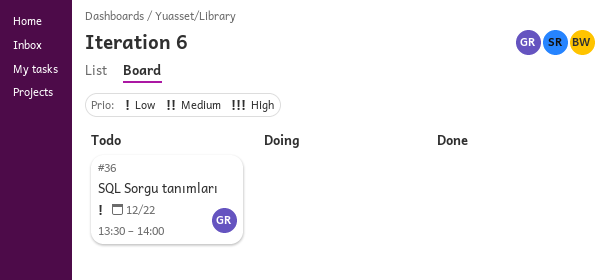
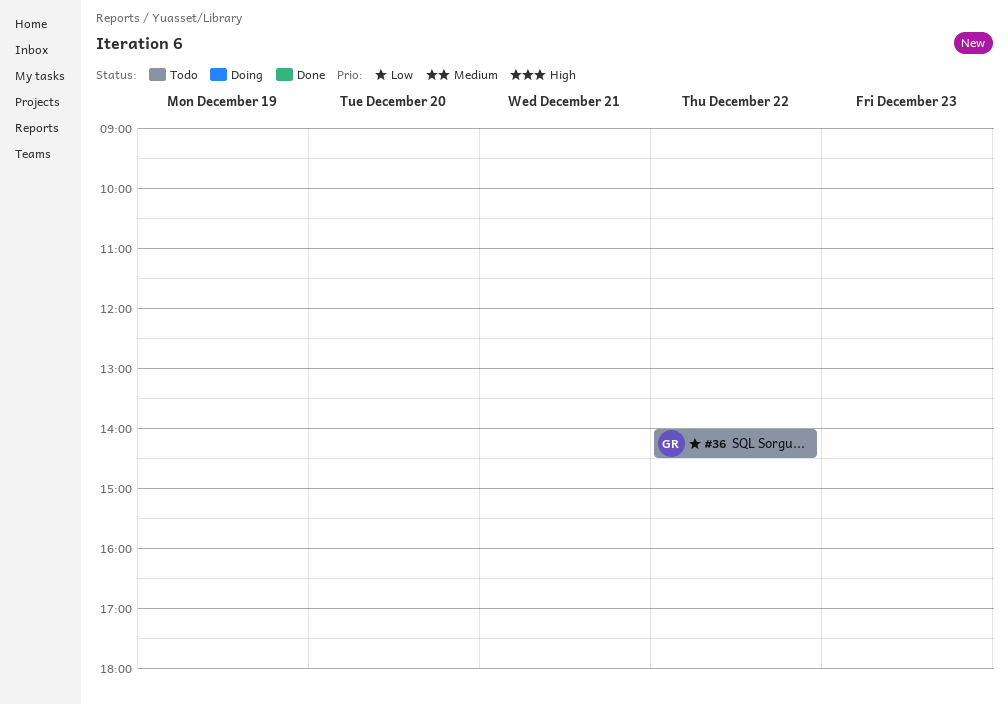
#36, begins: 13:30 -> 14:00
#36, ends: 14:00 -> 14:30

